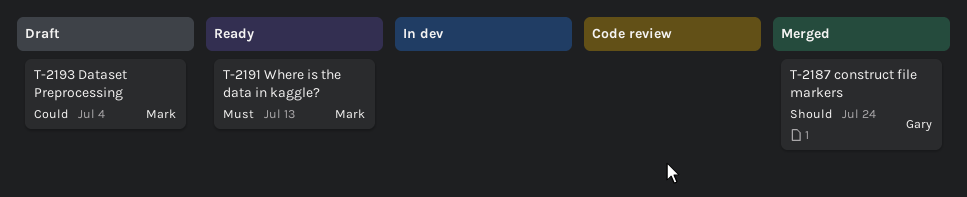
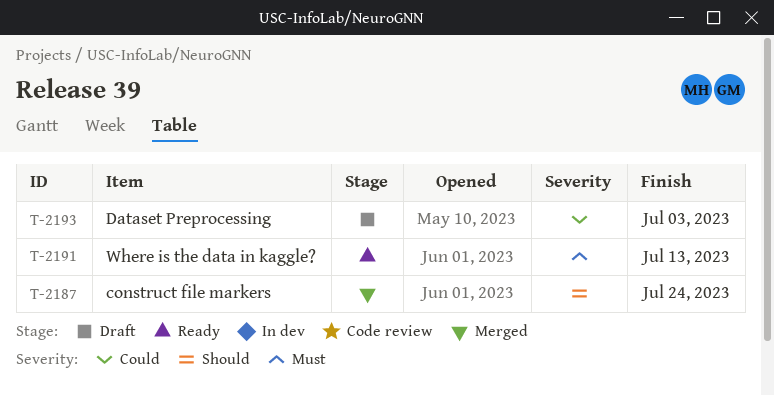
T-2193, due: Jul 4 -> Jul 3

